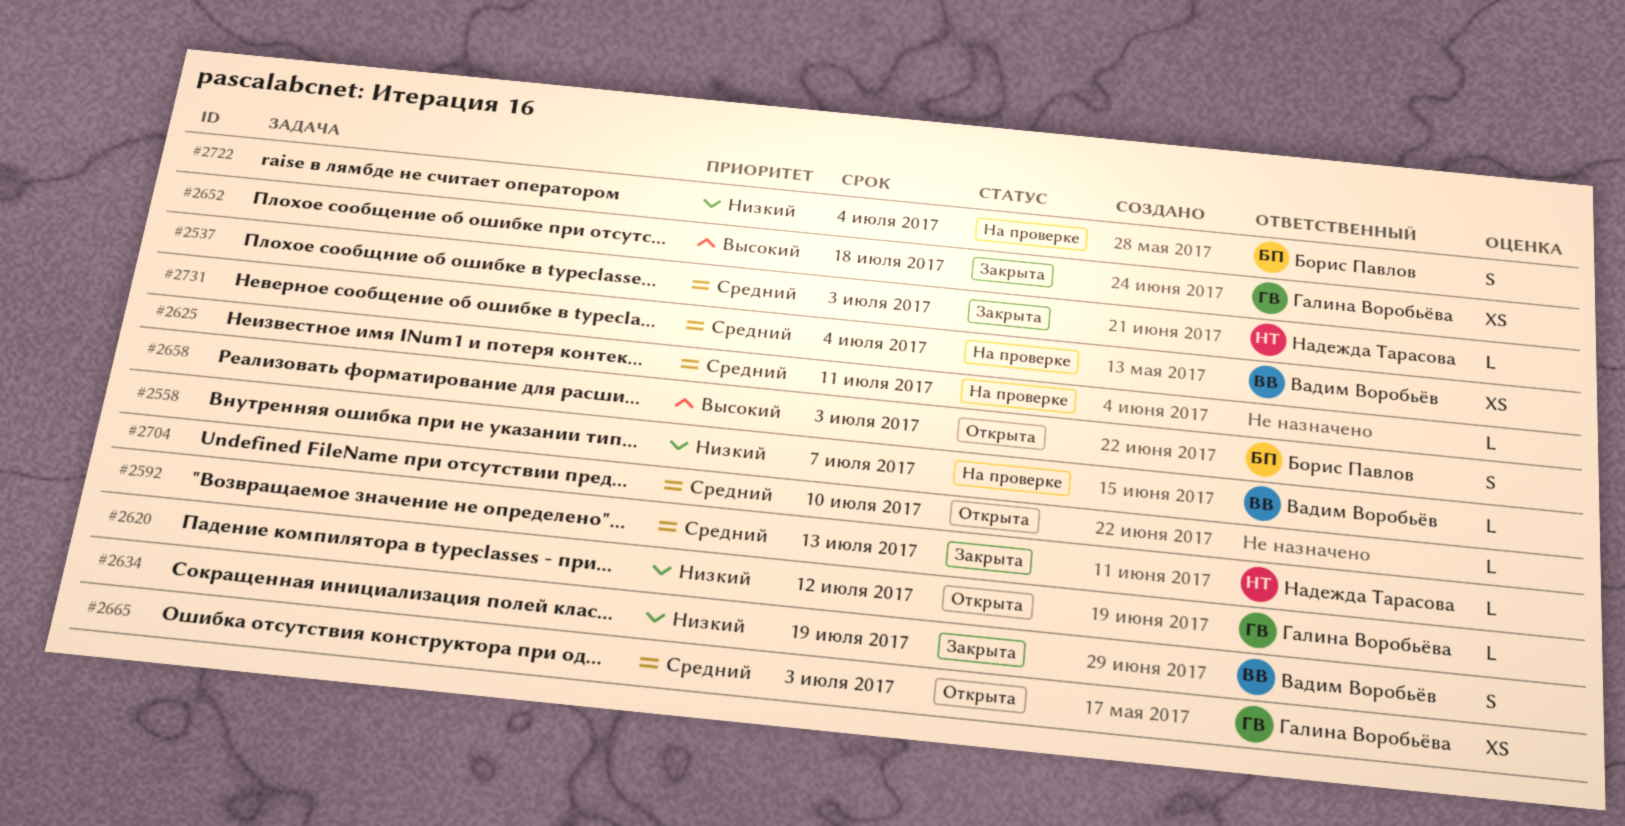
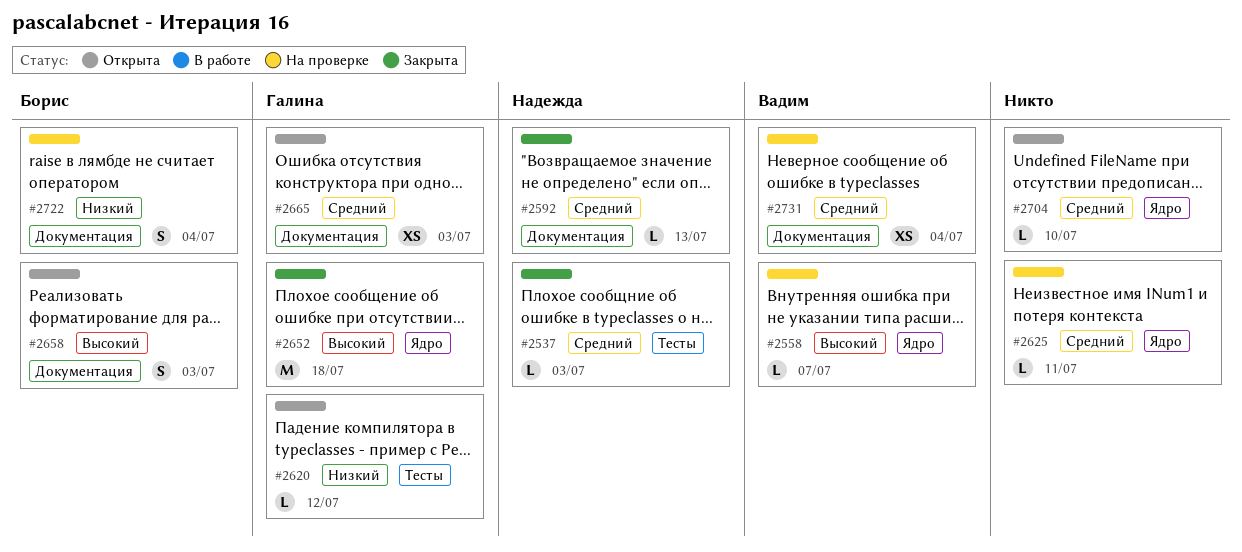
#2558, priority: Низкий -> Высокий
#2634: present -> none
#2652, estimate: XS -> M

